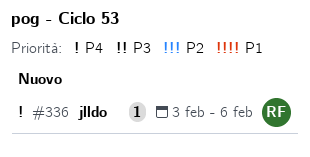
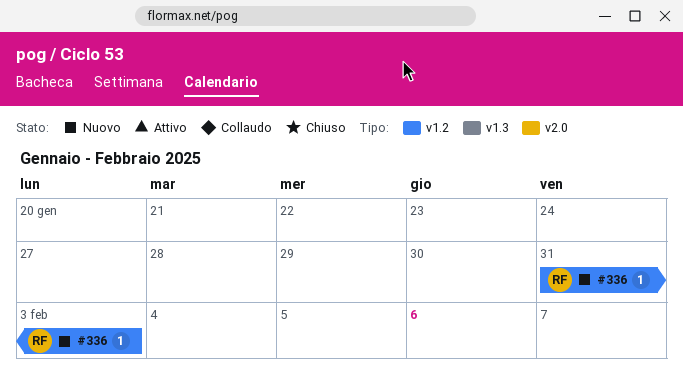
#336, start: Feb 3 -> Jan 31
#336, due: Feb 6 -> Feb 3

